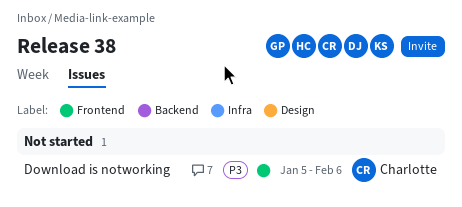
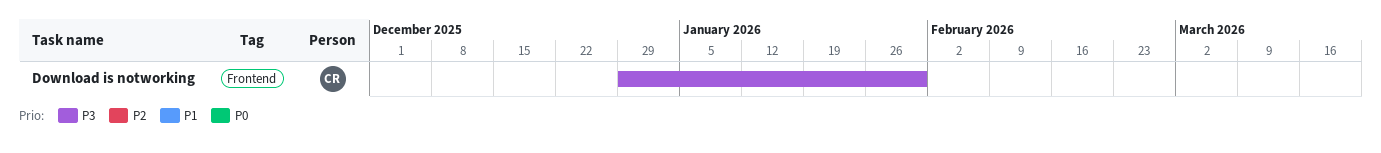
Download is notworking, start: Jan 5 -> Dec 29
Download is notworking, due: Feb 6 -> Jan 30

